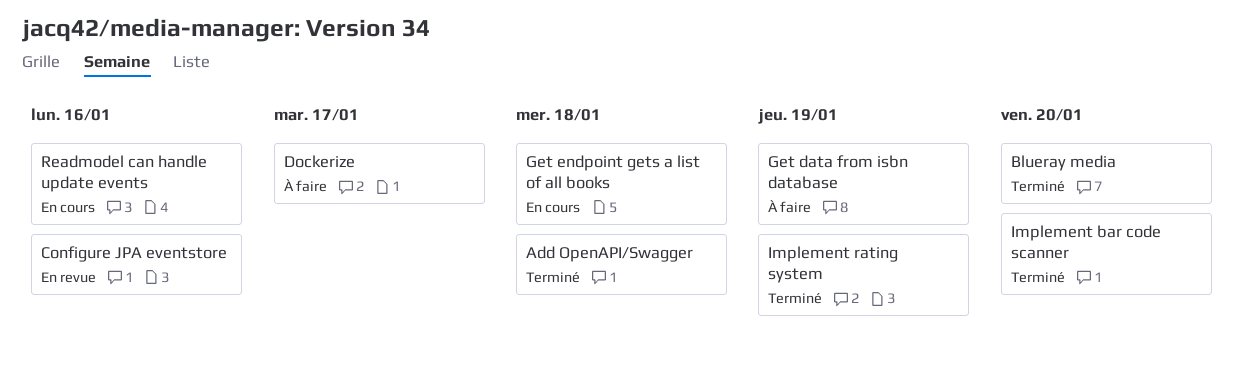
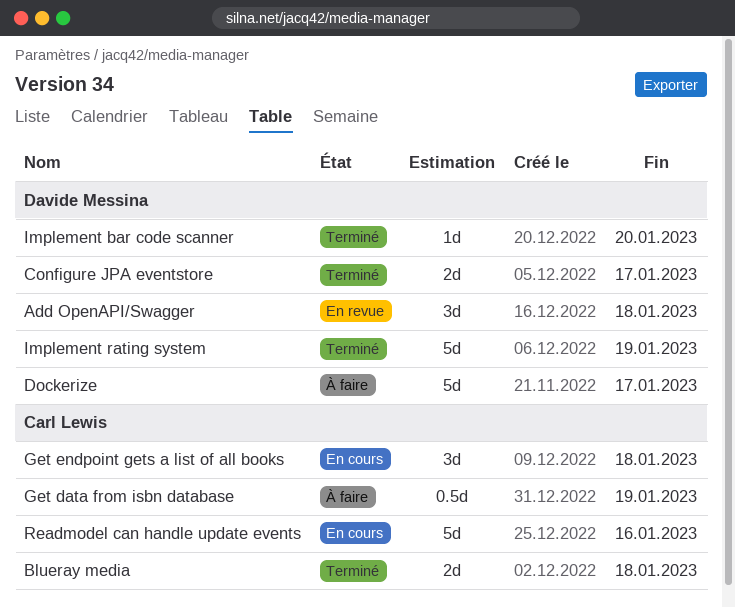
Add OpenAPI/Swagger, status: Terminé -> En revue
Blueray media, due: Jan 20 -> Jan 18
Configure JPA eventstore, status: En revue -> Terminé
Configure JPA eventstore, due: Jan 16 -> Jan 17

